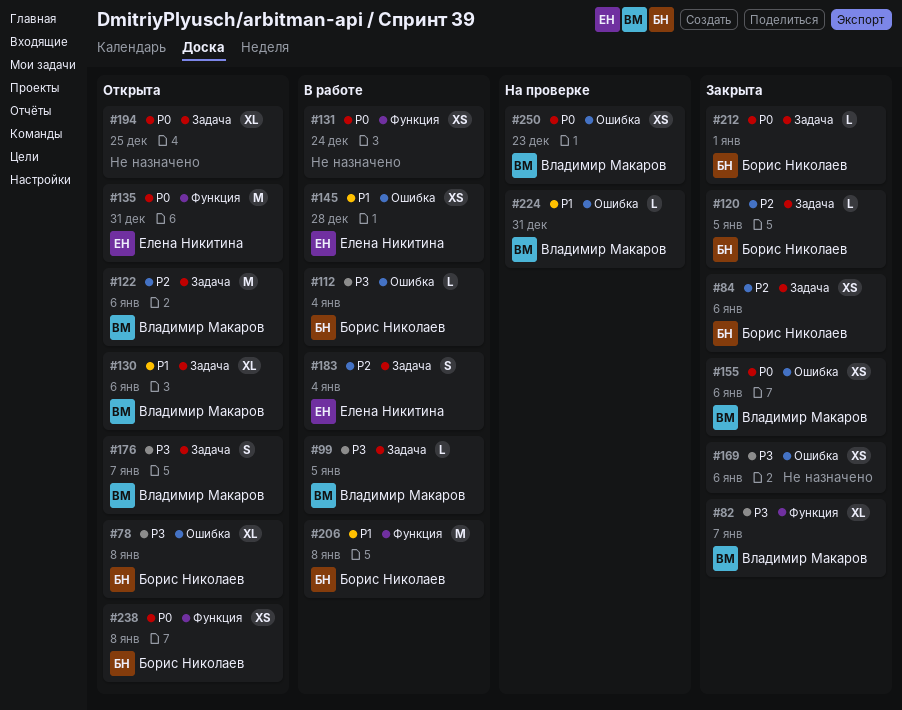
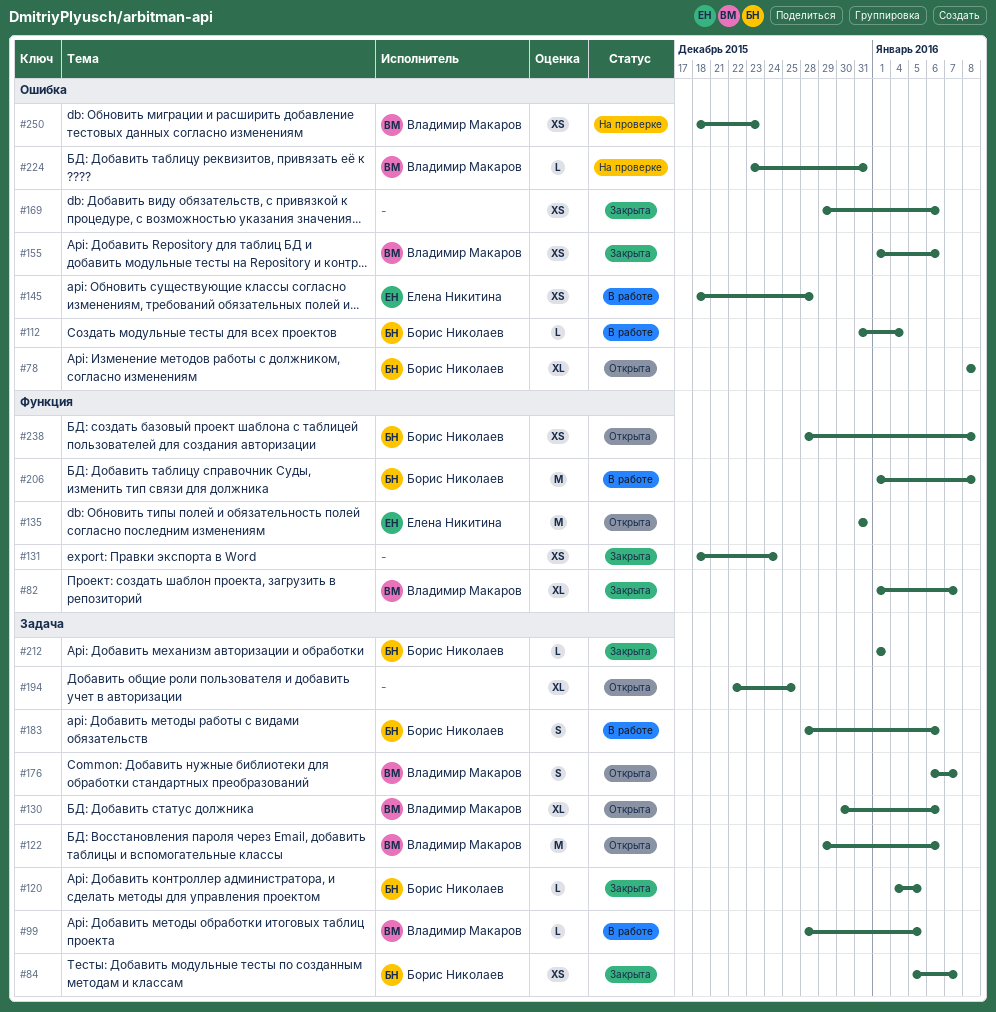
#84, due: Jan 6 -> Jan 7
#131, status: В работе -> Закрыта
#183, owner: Елена Никитина -> Борис Николаев
#183, due: Jan 4 -> Jan 6

